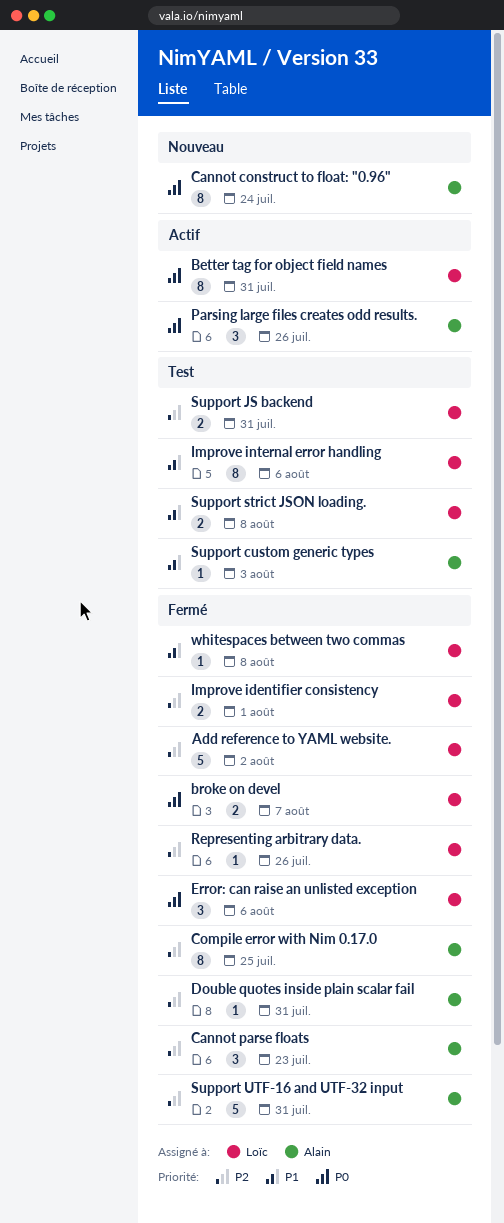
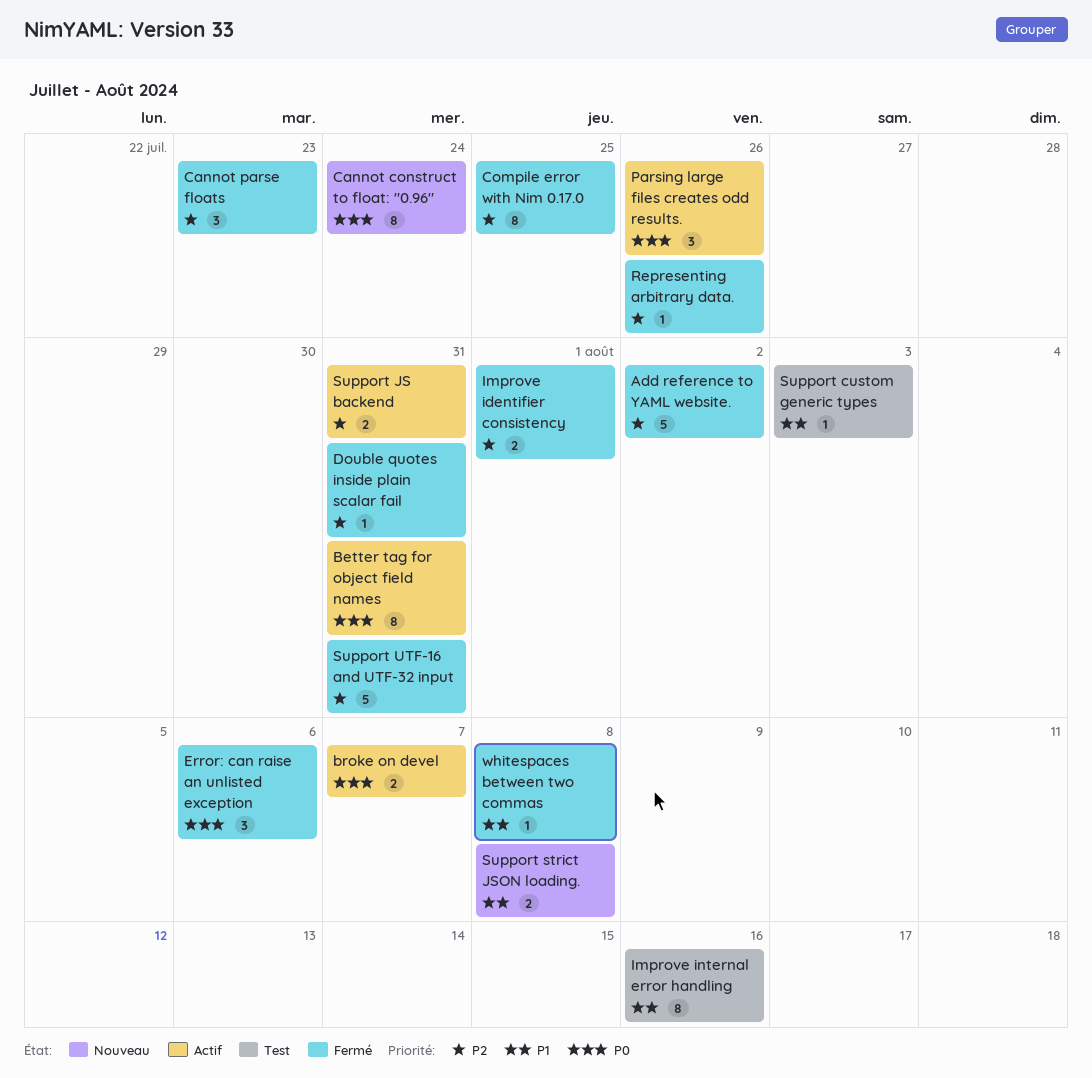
broke on devel, status: Fermé -> Actif
Improve internal error handling, due: Aug 6 -> Aug 16
Support JS backend, status: Test -> Actif
Support strict JSON loading., status: Test -> Nouveau

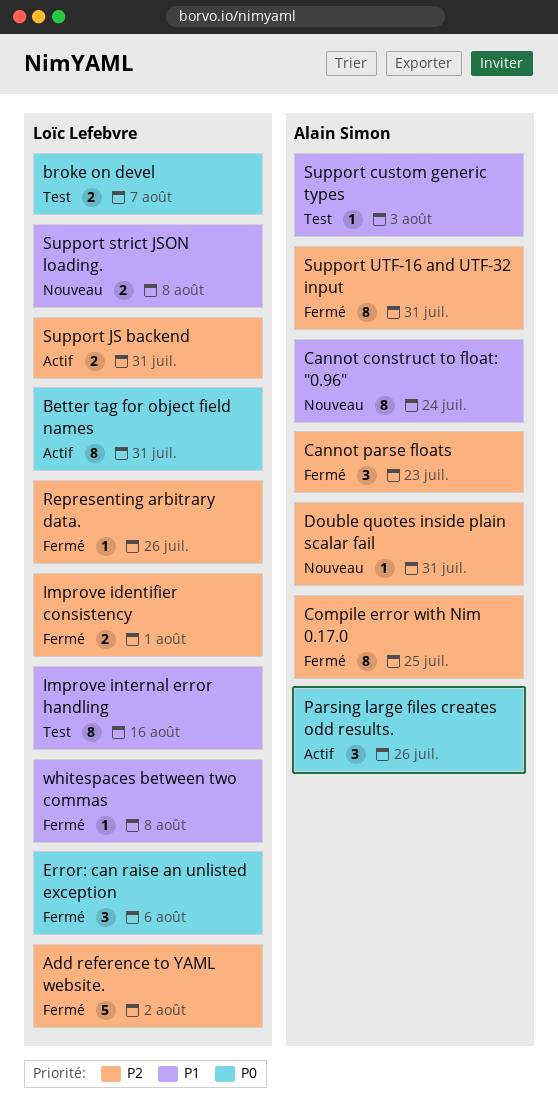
broke on devel, status: Actif -> Test
Cannot construct to float: "0.96", priority: P0 -> P1
Double quotes inside plain scalar fail, status: Fermé -> Nouveau
Support UTF-16 and UTF-32 input, estimate: 5 -> 8

